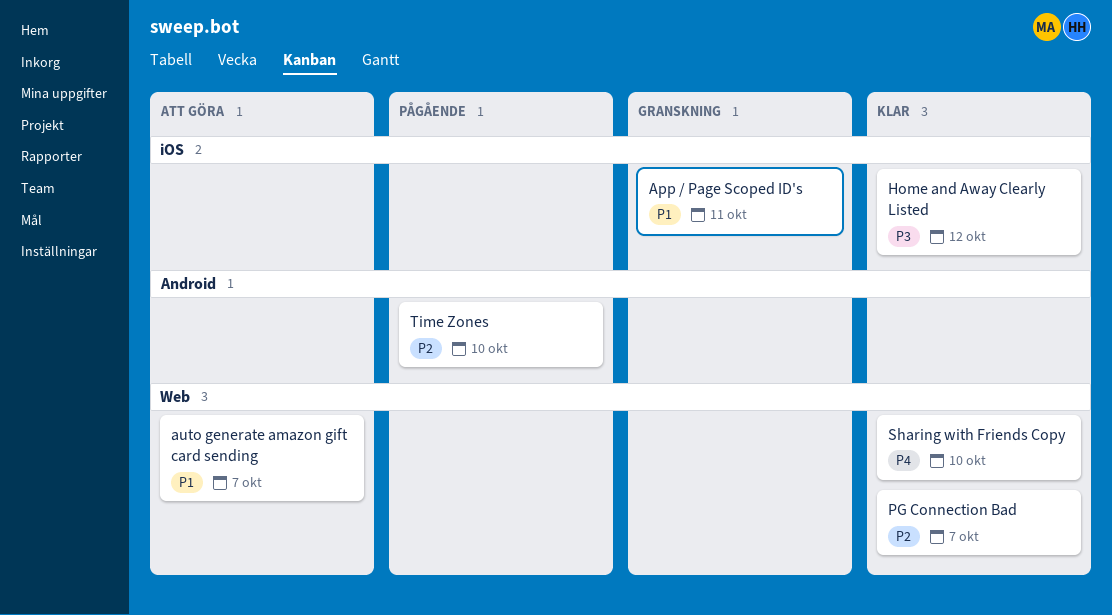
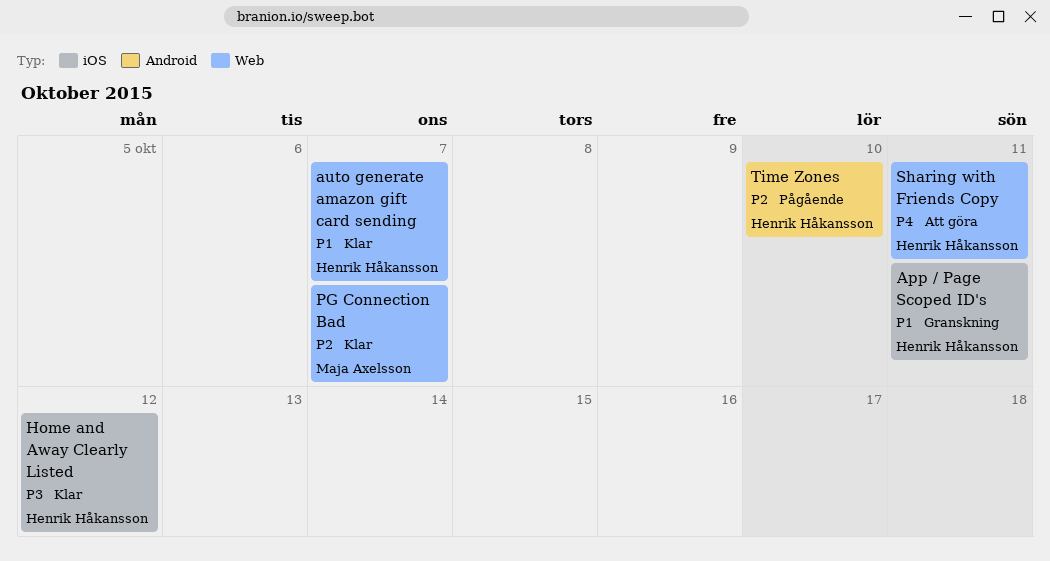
auto generate amazon gift card sending, status: Att göra -> Klar
Sharing with Friends Copy, status: Klar -> Att göra
Sharing with Friends Copy, due: Oct 10 -> Oct 11

